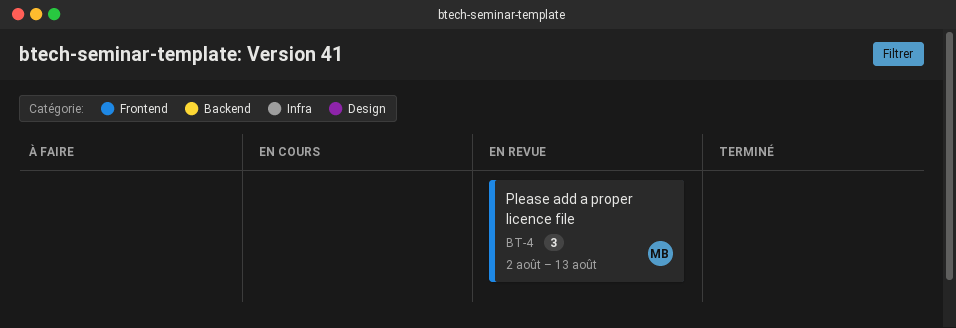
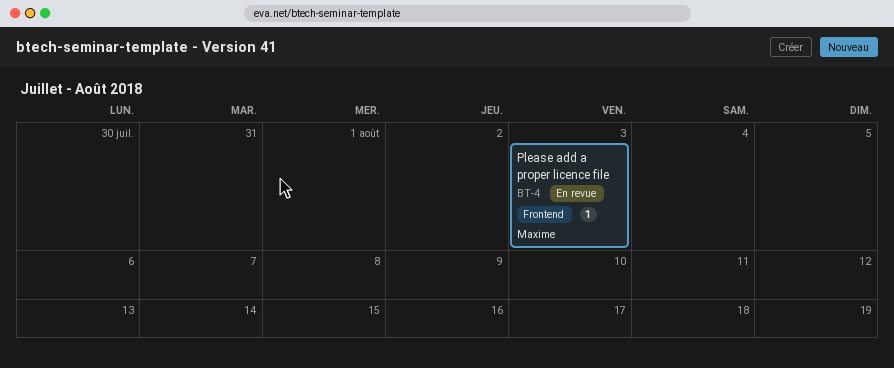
BT-4, estimate: 3 -> 1
BT-4, due: Aug 13 -> Aug 3

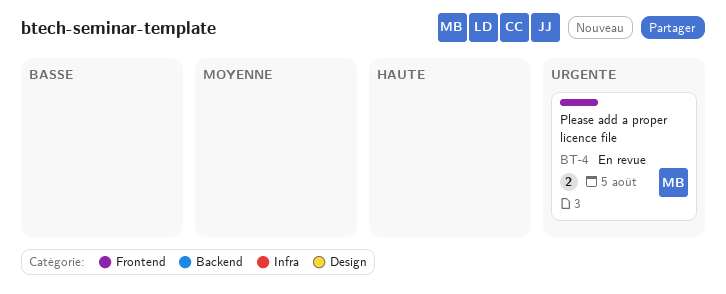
BT-4, estimate: 1 -> 2
BT-4, due: Aug 3 -> Aug 5

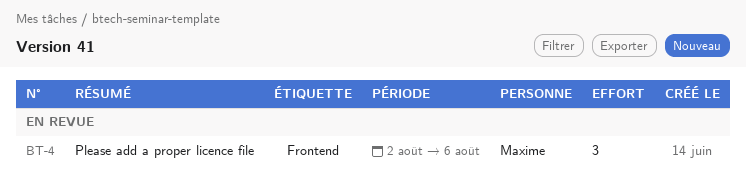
BT-4, estimate: 2 -> 3
BT-4, due: Aug 5 -> Aug 6

